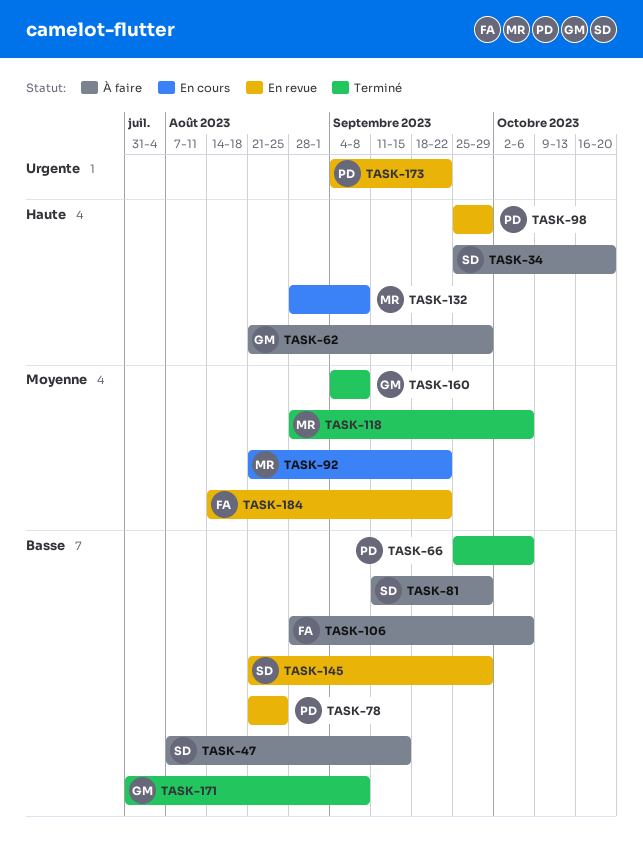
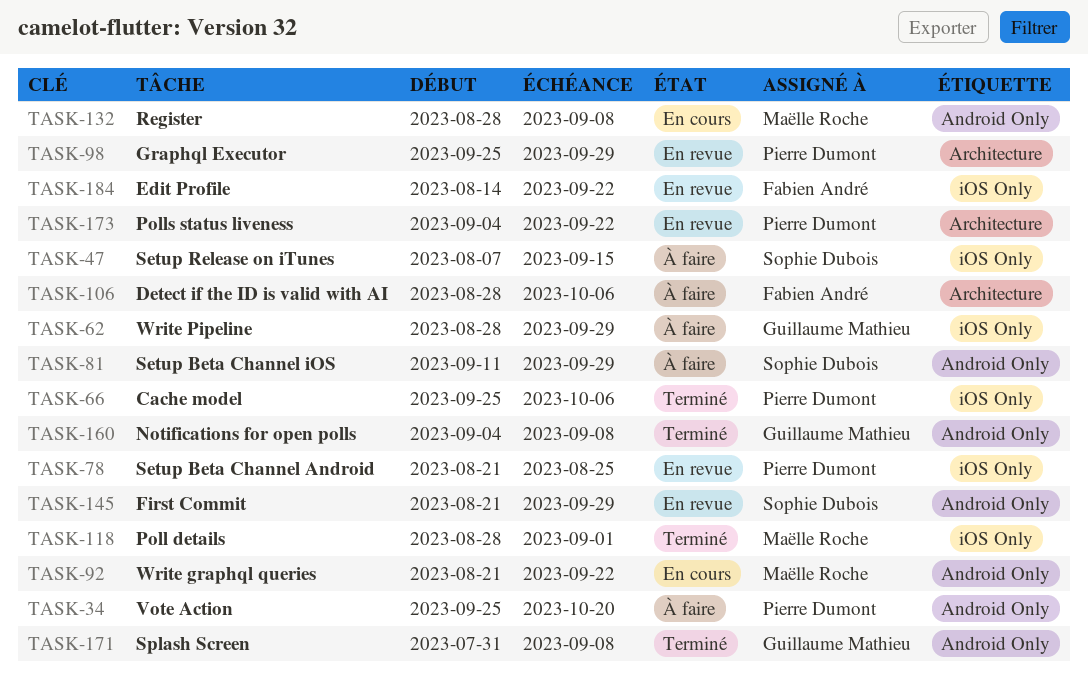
TASK-34, owner: Sophie Dubois -> Pierre Dumont
TASK-62, start: Aug 21 -> Aug 28
TASK-118, due: Oct 6 -> Sep 1

